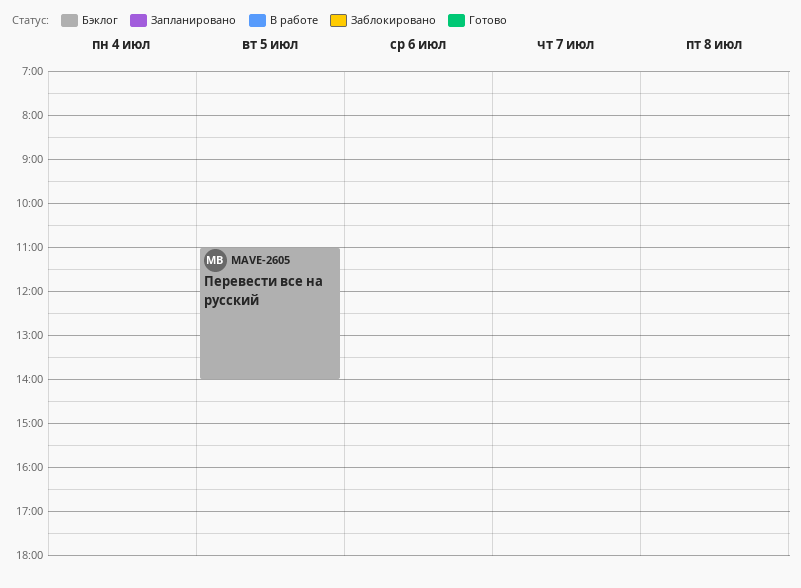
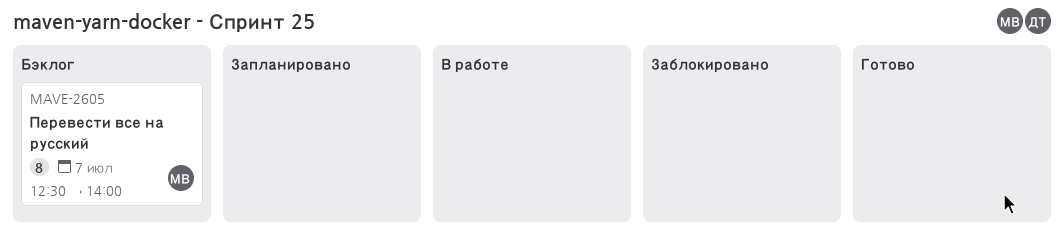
MAVE-2605, day: Jul 5 -> Jul 7
MAVE-2605, begins: 11:00 -> 12:30

